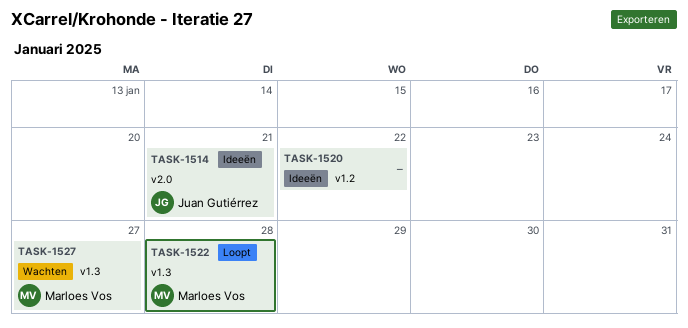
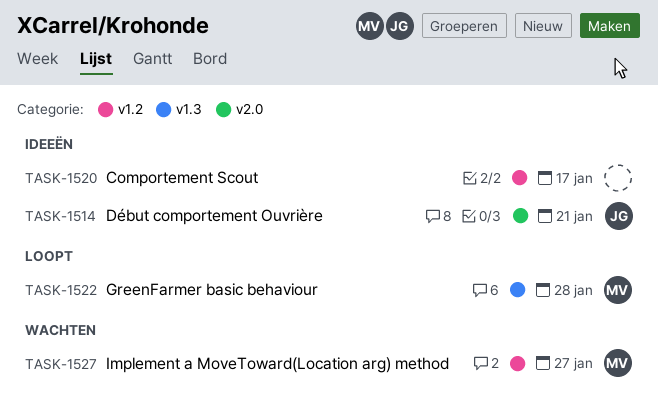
TASK-1520, due: Jan 22 -> Jan 17
TASK-1527, label: v1.3 -> v1.2

